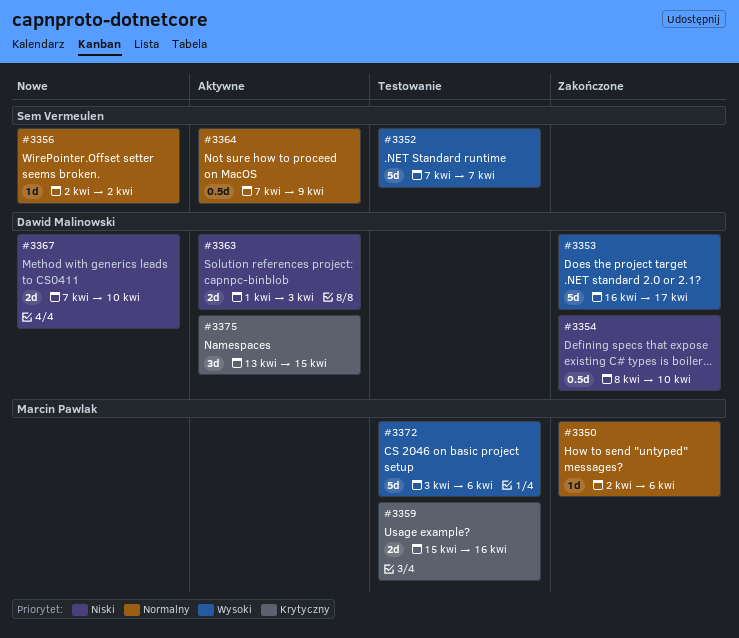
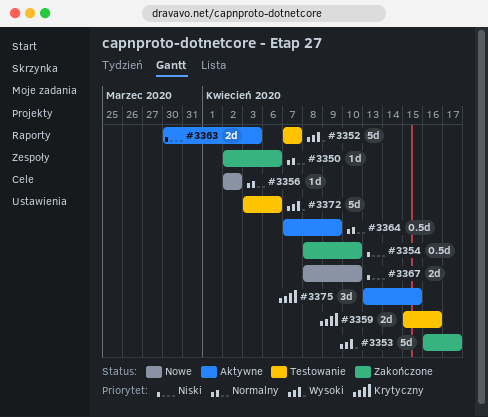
#3363, start: Apr 1 -> Mar 30
#3367, start: Apr 7 -> Apr 8

